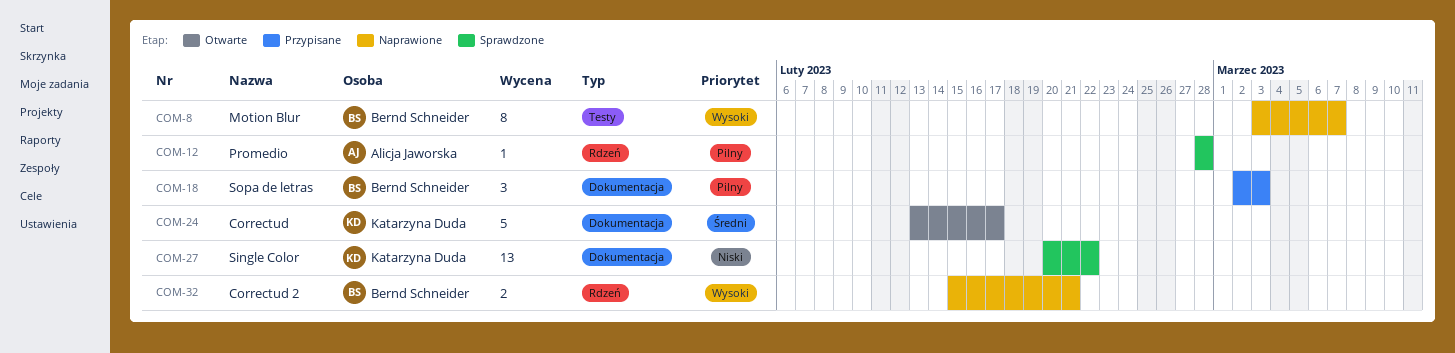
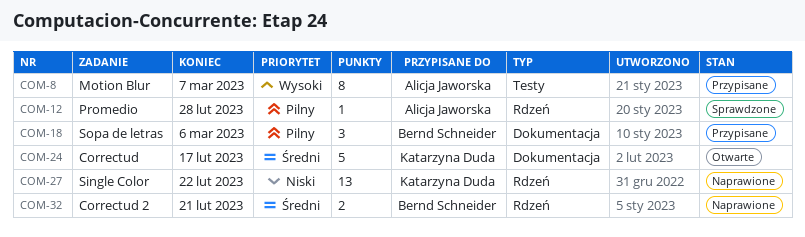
COM-8, status: Naprawione -> Przypisane
COM-8, owner: Bernd Schneider -> Alicja Jaworska
COM-18, due: Mar 3 -> Mar 6
COM-27, status: Sprawdzone -> Naprawione
COM-27, label: Dokumentacja -> Rdzeń
COM-32, priority: Wysoki -> Średni

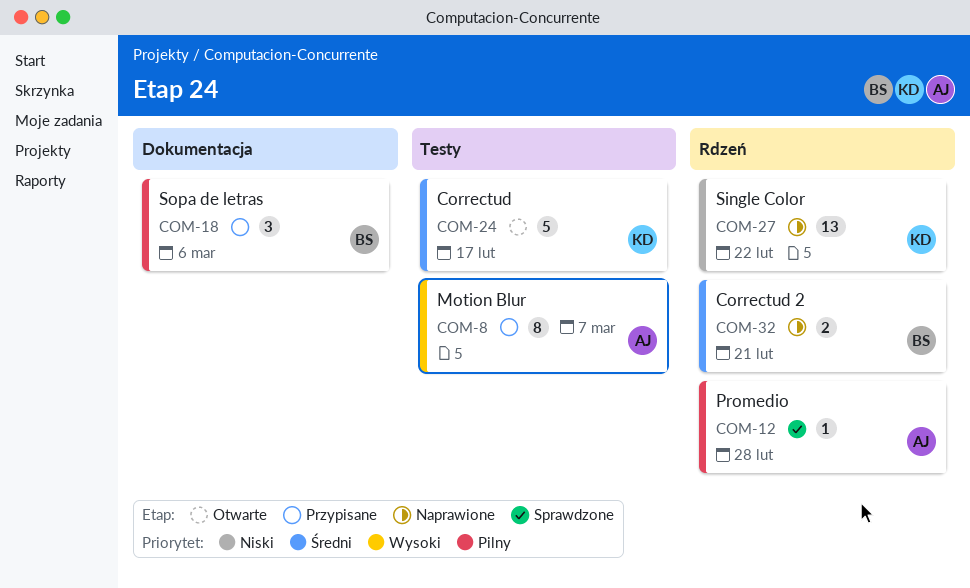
COM-24, label: Dokumentacja -> Testy

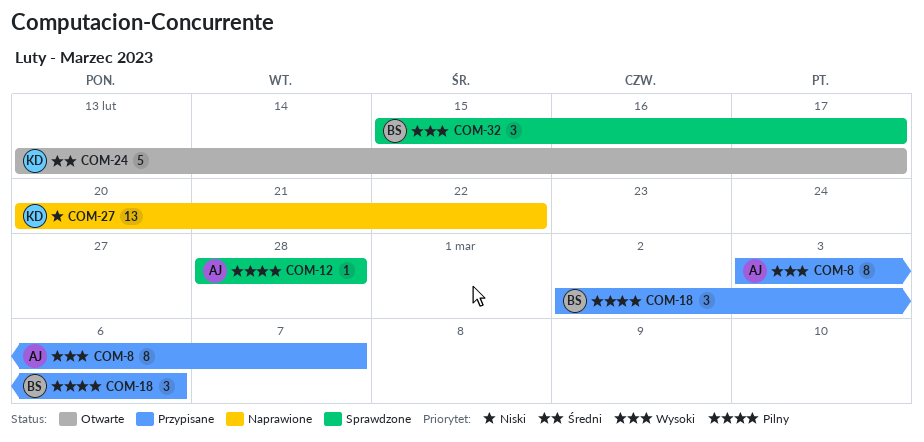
COM-32, status: Naprawione -> Sprawdzone
COM-32, priority: Średni -> Wysoki
COM-32, estimate: 2 -> 3
COM-32, due: Feb 21 -> Feb 17

